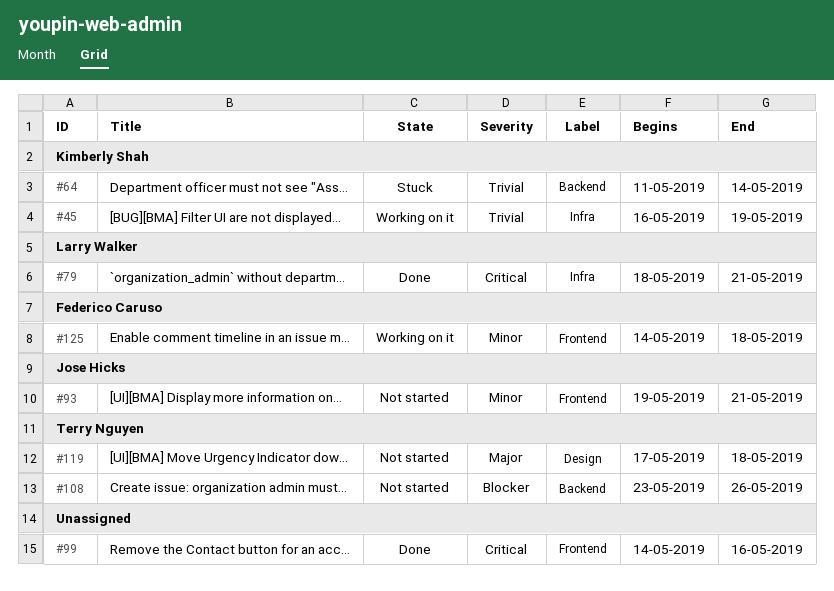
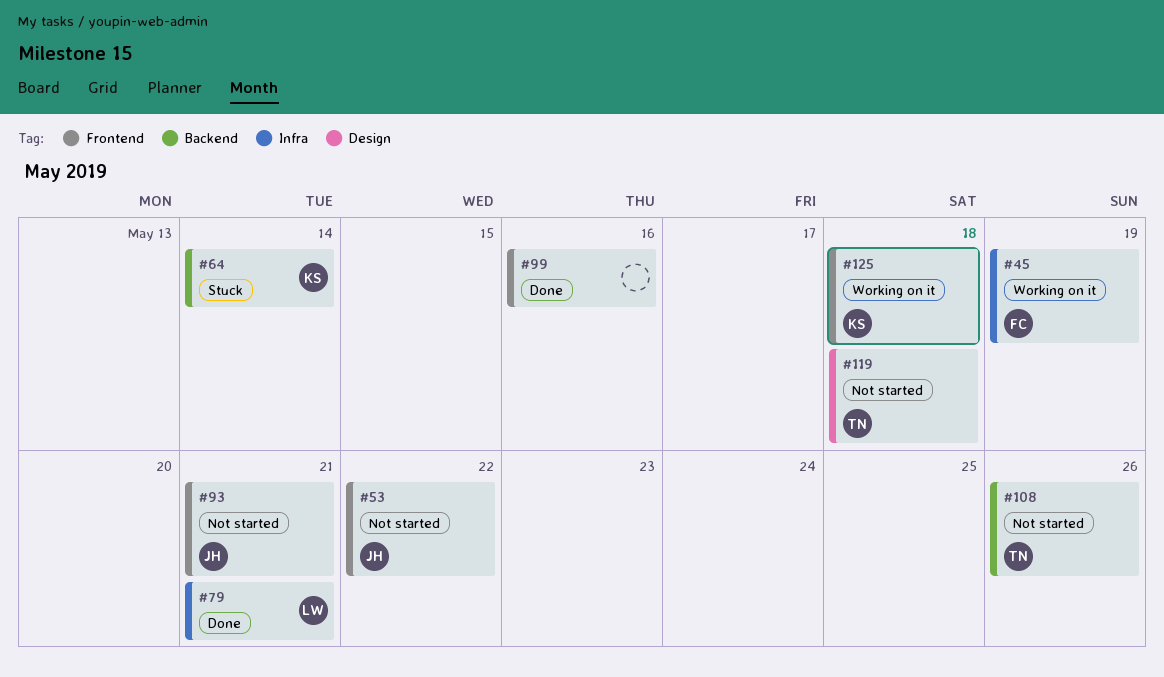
#45, owner: Kimberly Shah -> Federico Caruso
#53: none -> present
#125, owner: Federico Caruso -> Kimberly Shah

